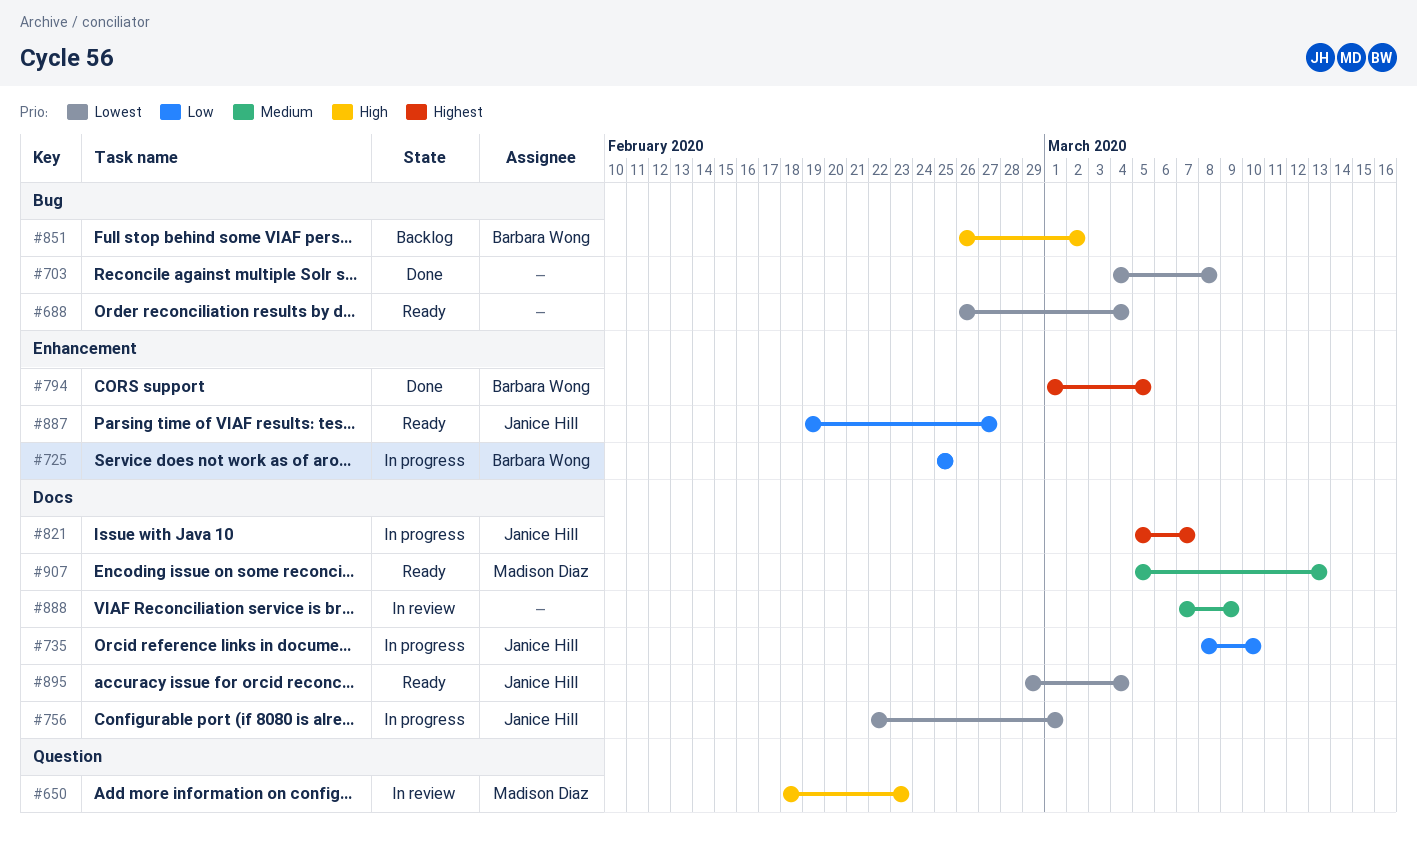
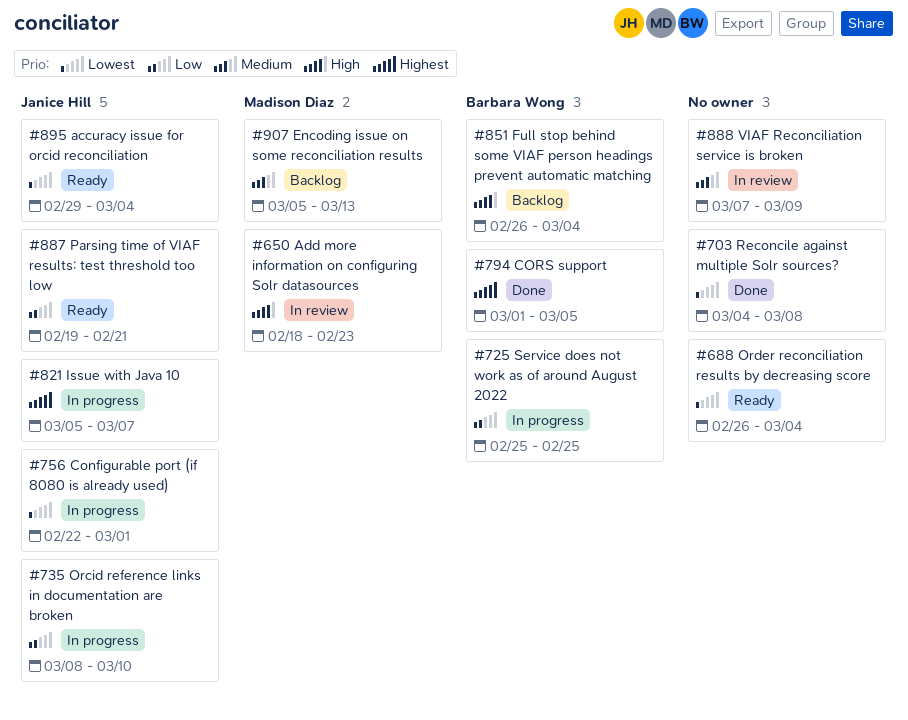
#851, due: Mar 2 -> Mar 4
#887, due: Feb 27 -> Feb 21
#907, status: Ready -> Backlog

